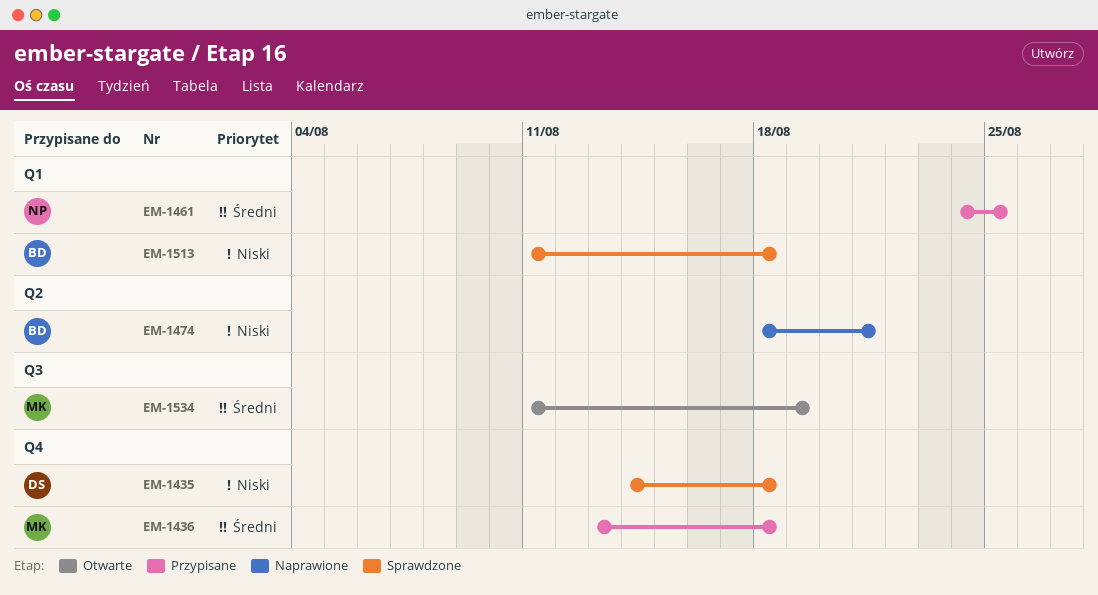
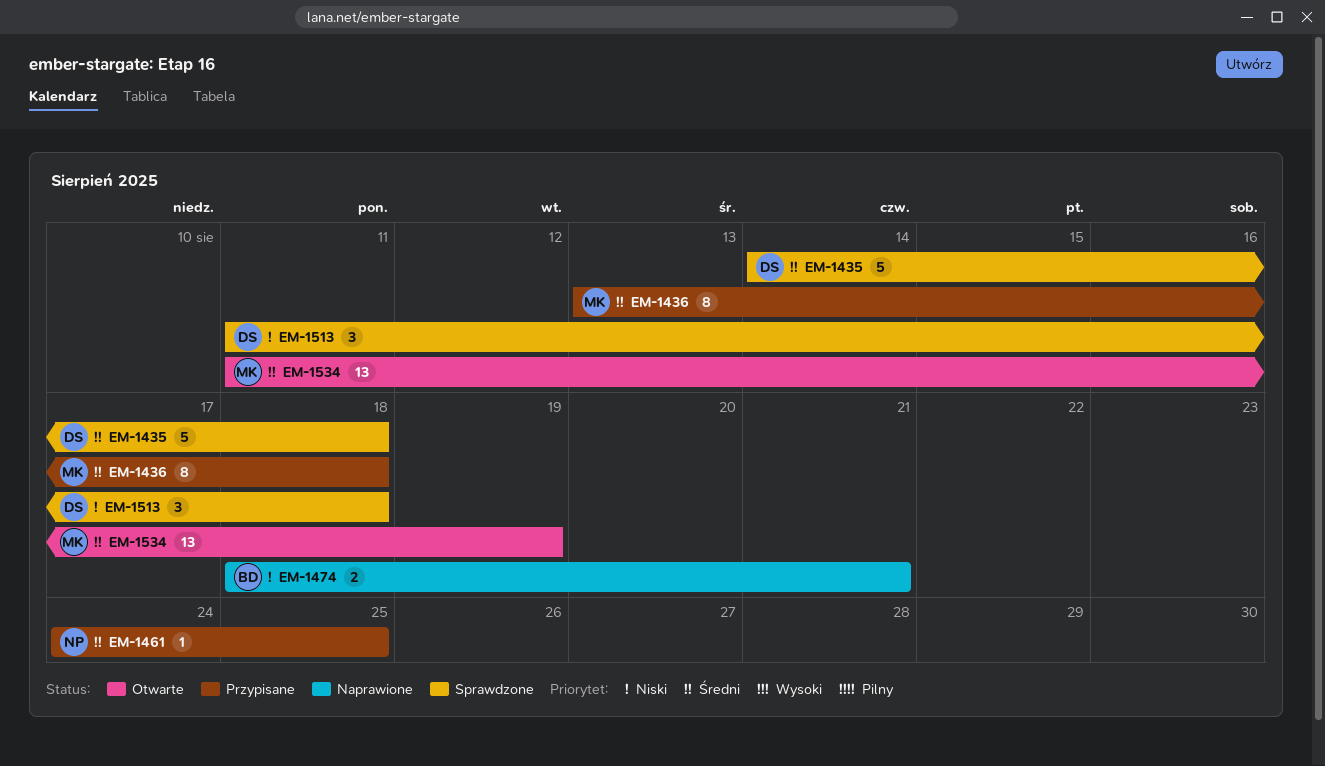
EM-1435, priority: Niski -> Średni
EM-1513, owner: BD -> DS

